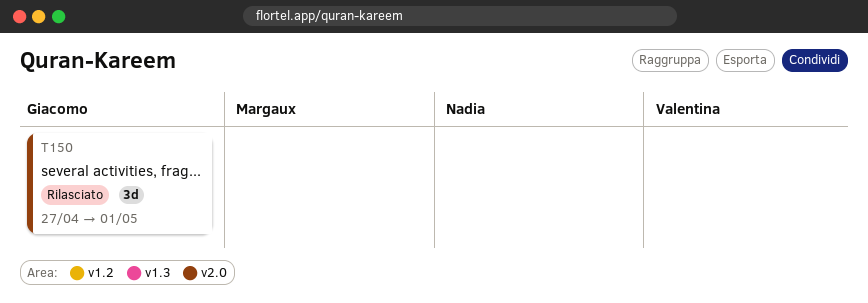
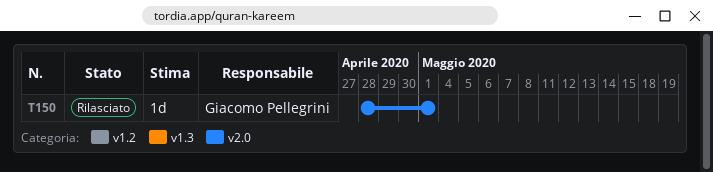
T150, estimate: 3d -> 1d
T150, start: Apr 27 -> Apr 28

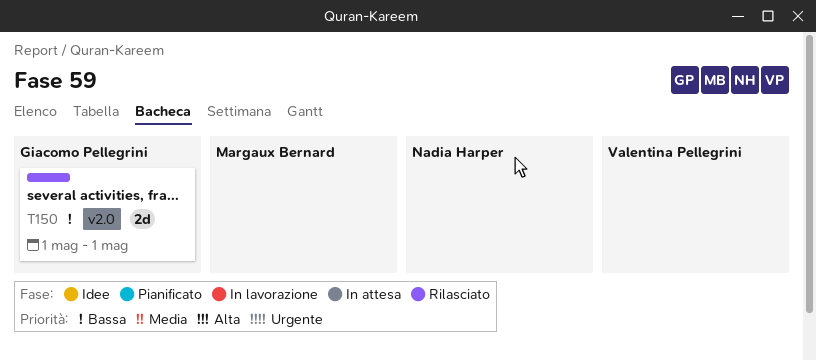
T150, estimate: 1d -> 2d
T150, start: Apr 28 -> May 1

